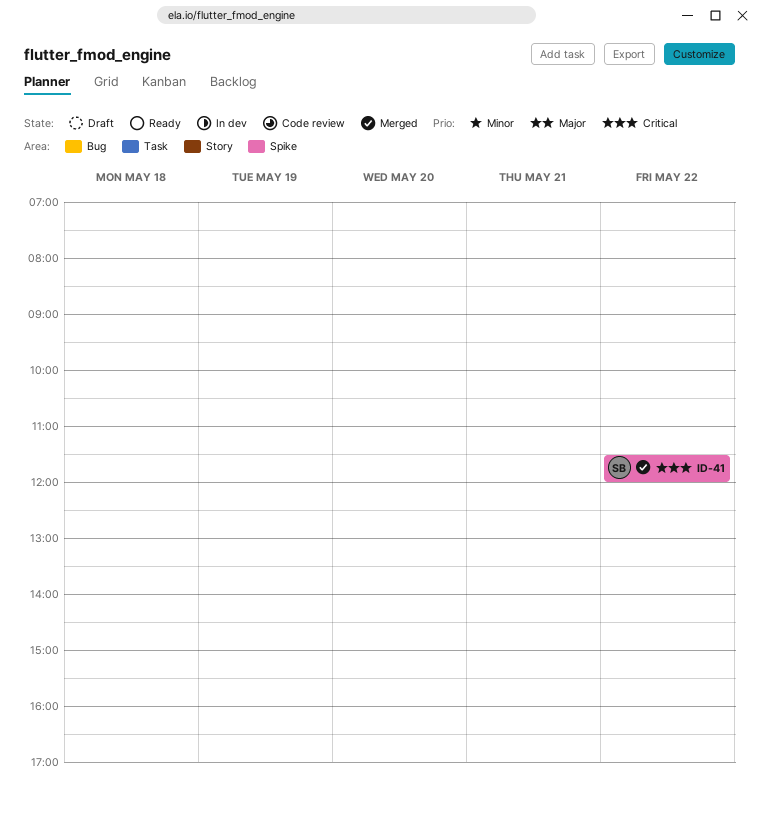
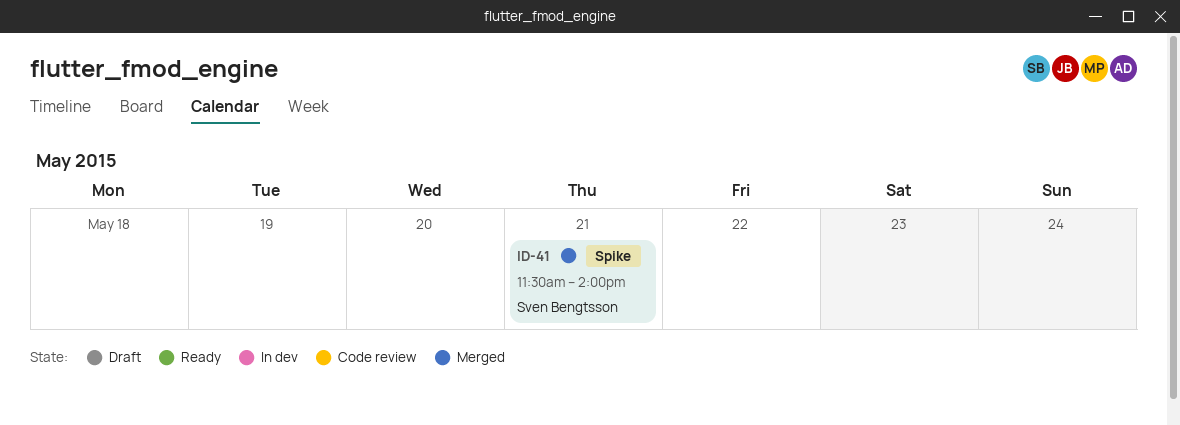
ID-41, day: May 22 -> May 21
ID-41, ends: 12:00 -> 14:00

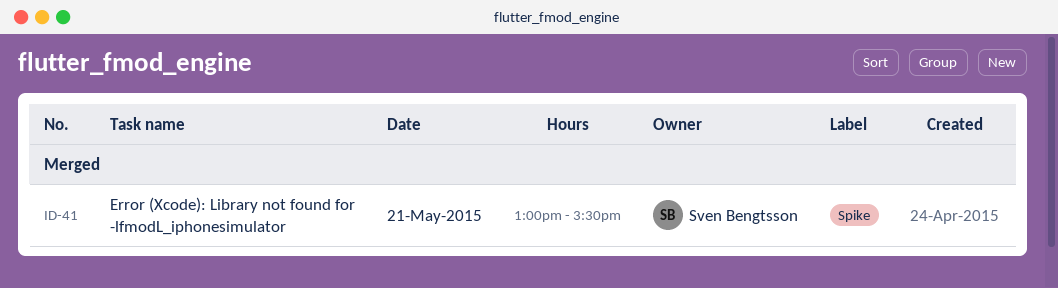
ID-41, begins: 11:30 -> 13:00
ID-41, ends: 14:00 -> 15:30

